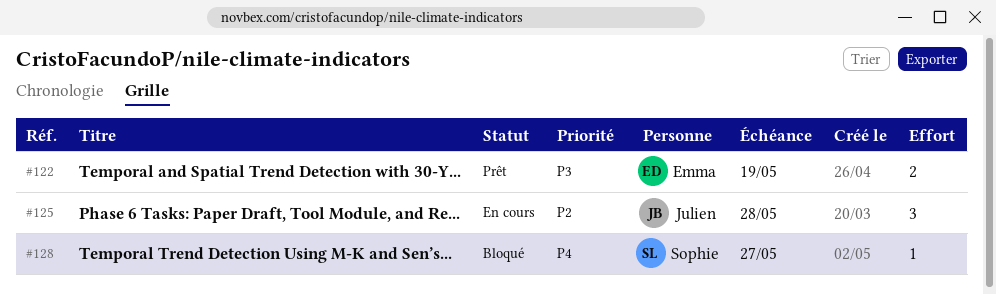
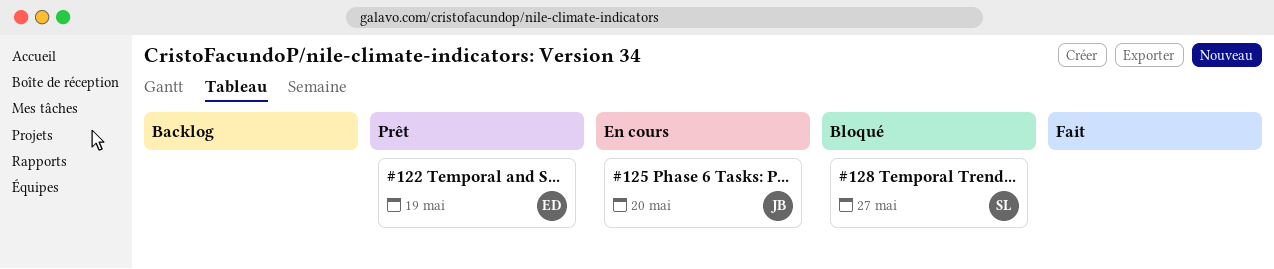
#125, due: May 28 -> May 20

